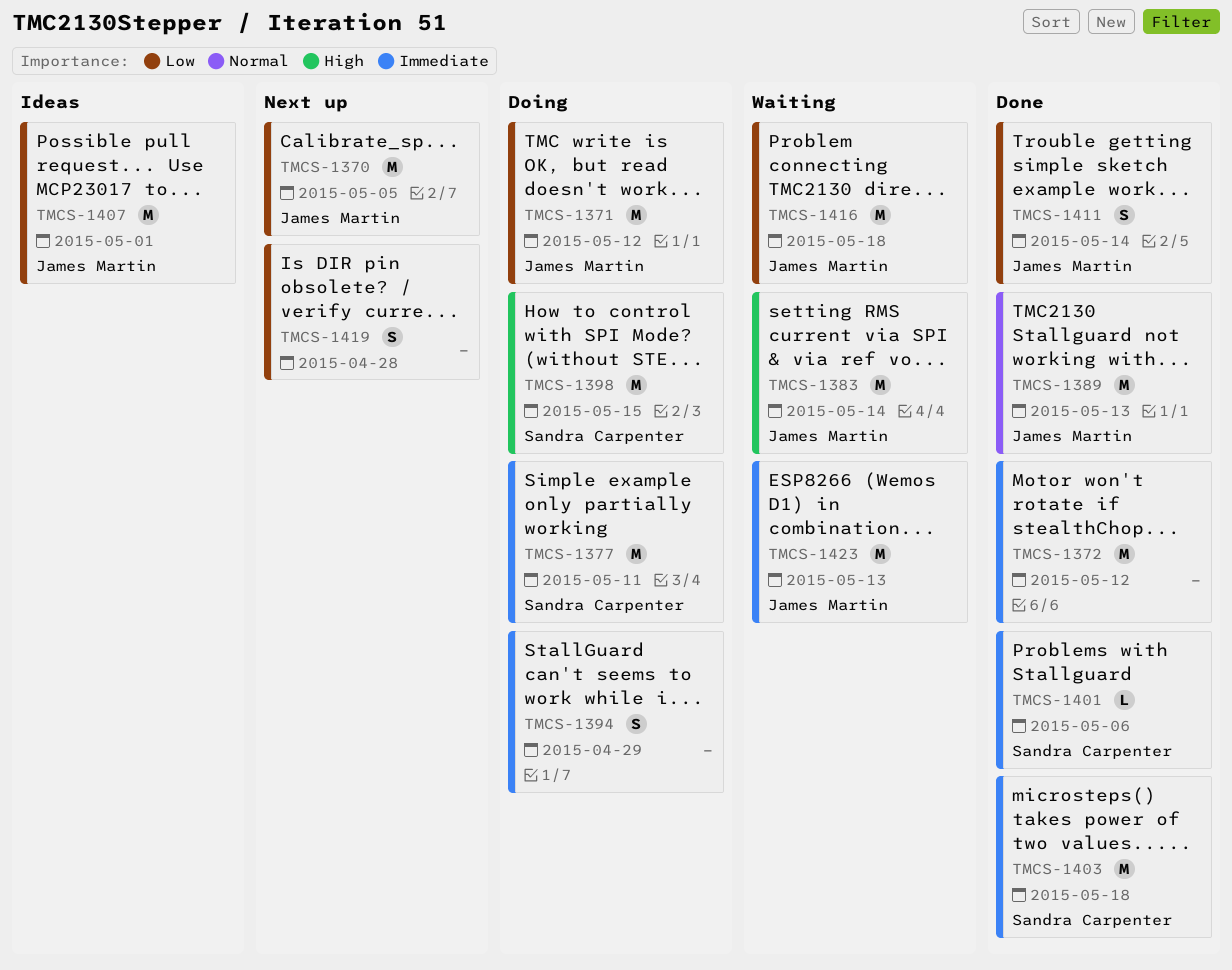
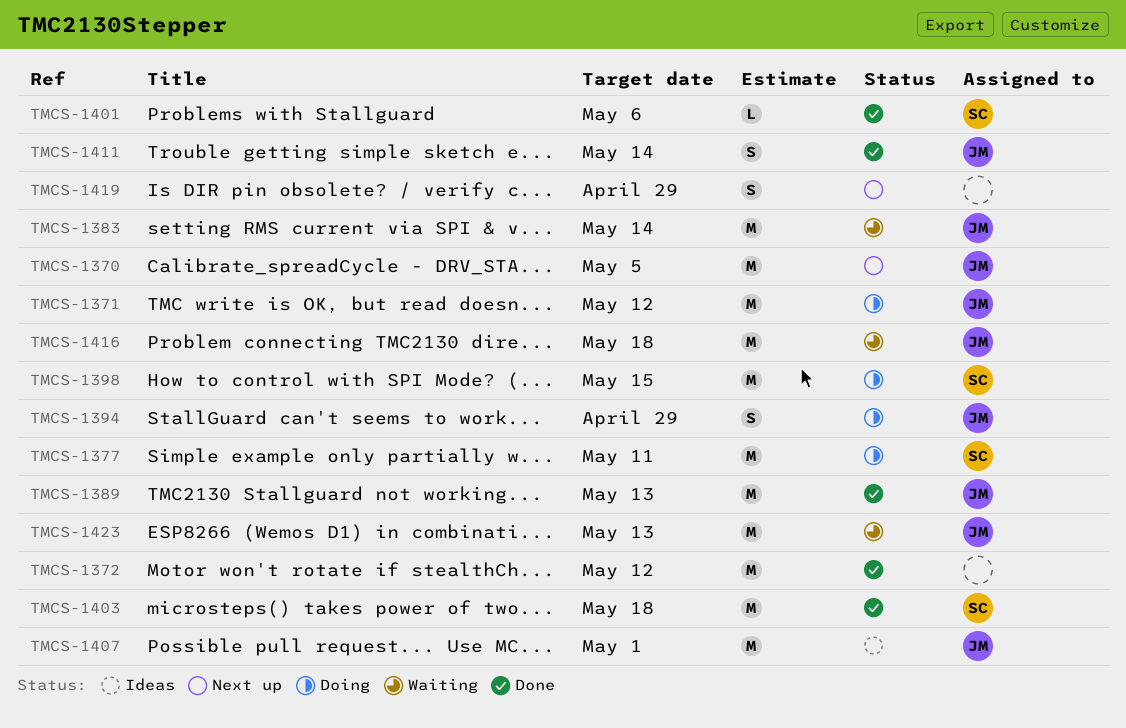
TMCS-1394, owner: none -> James Martin
TMCS-1419, due: Apr 28 -> Apr 29

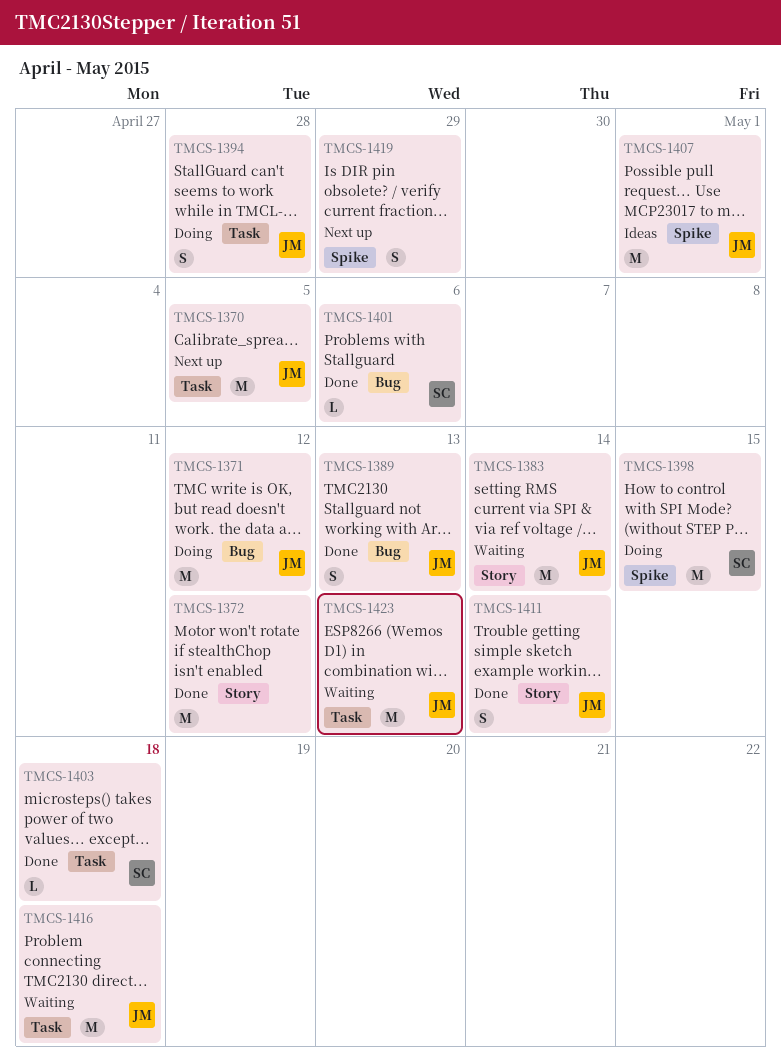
TMCS-1377: present -> none
TMCS-1389, estimate: M -> S
TMCS-1394, due: Apr 29 -> Apr 28
TMCS-1403, estimate: M -> L

